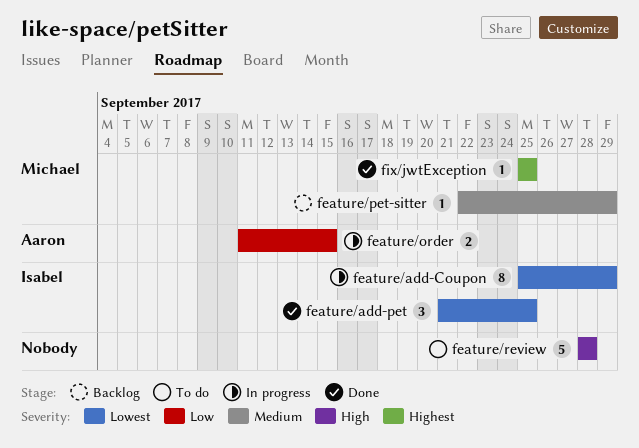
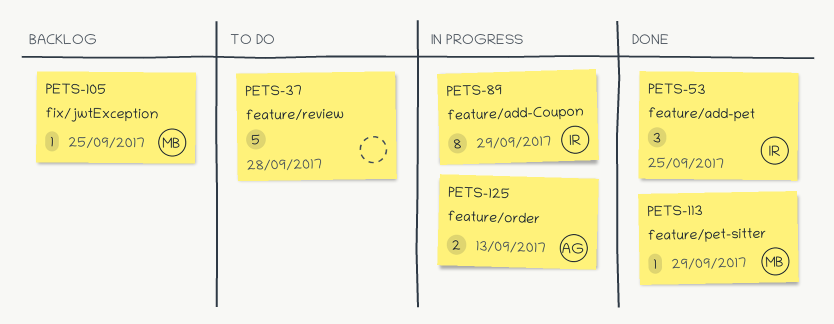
feature/order, due: Sep 15 -> Sep 13
feature/pet-sitter, status: Backlog -> Done
fix/jwtException, status: Done -> Backlog

